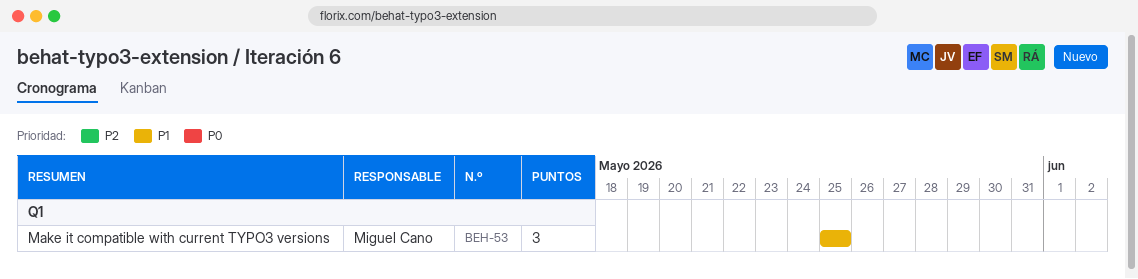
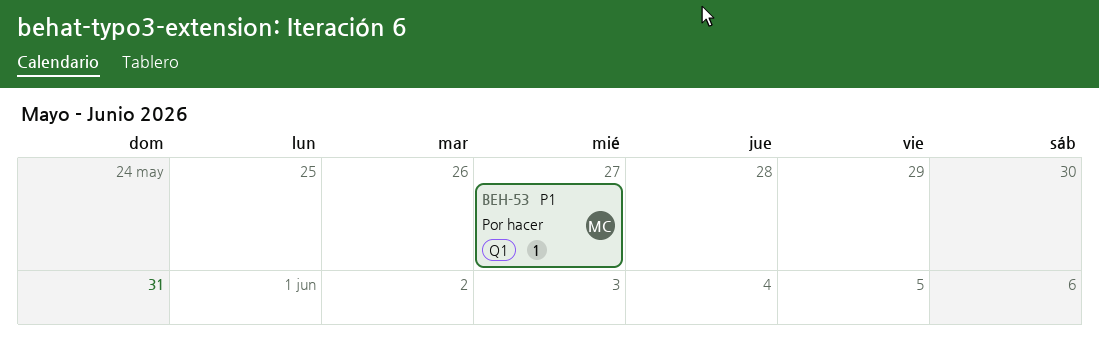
BEH-53, estimate: 3 -> 1
BEH-53, due: May 25 -> May 27

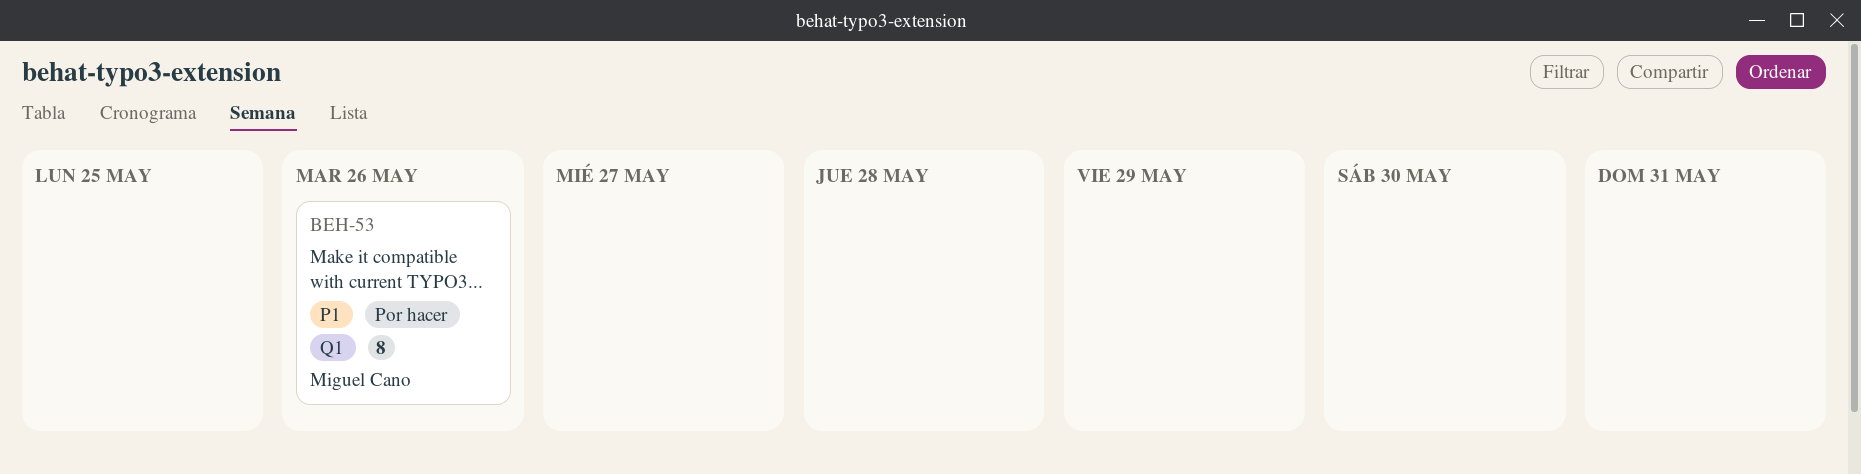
BEH-53, estimate: 1 -> 8
BEH-53, due: May 27 -> May 26

